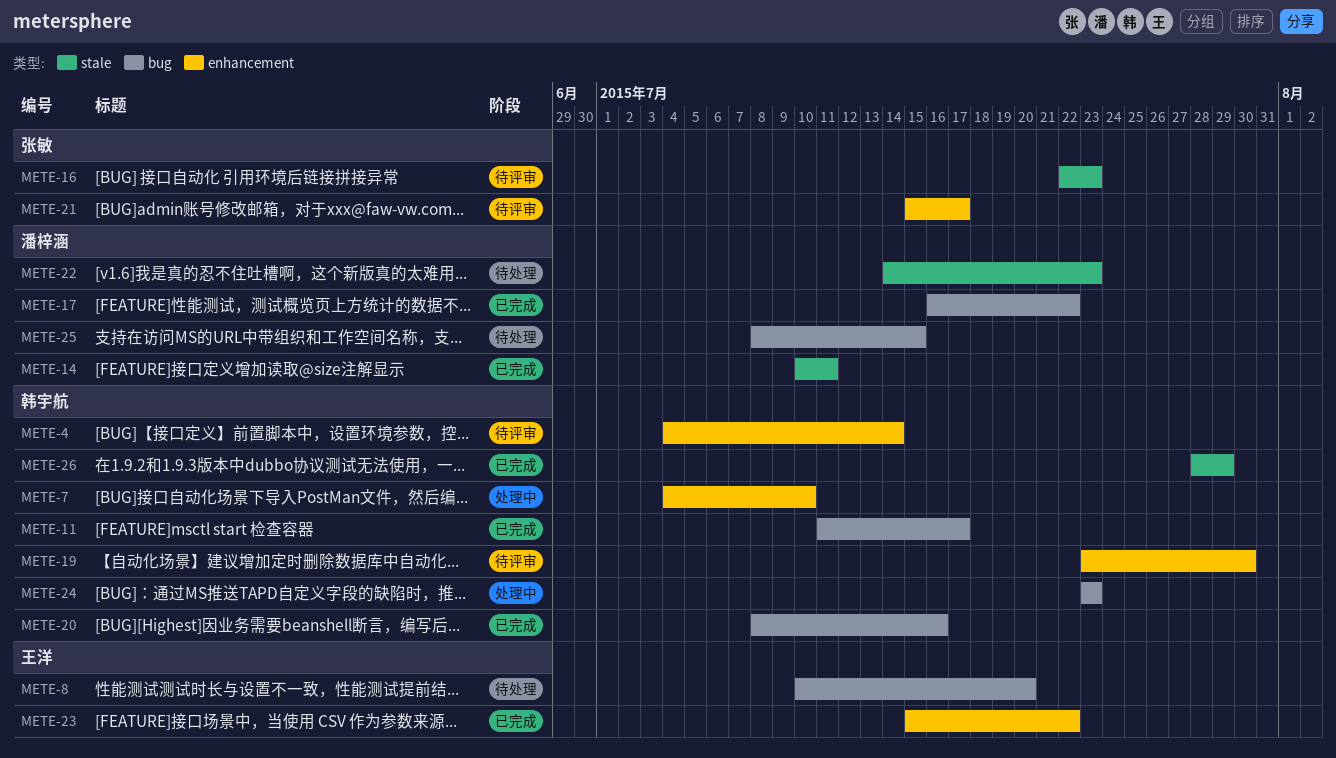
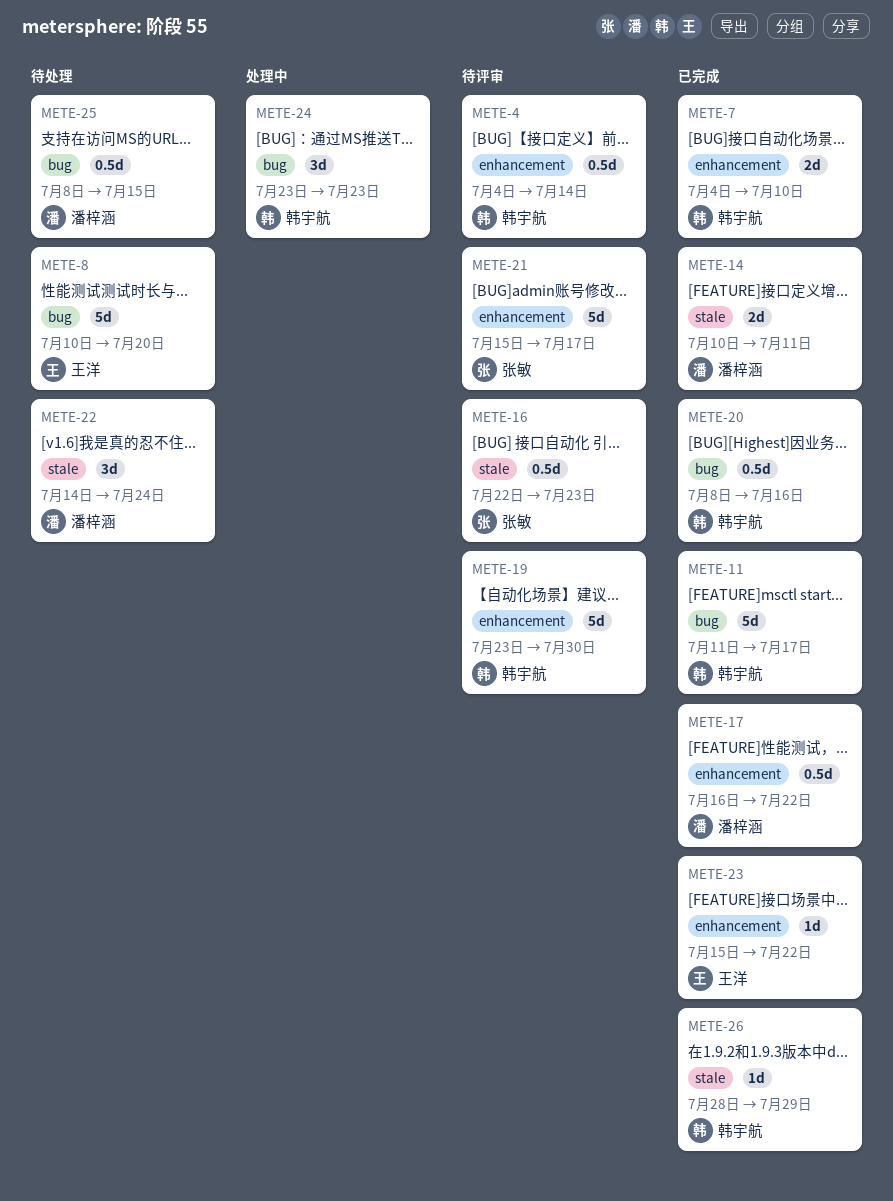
METE-7, status: 处理中 -> 已完成
METE-17, label: bug -> enhancement
METE-22, due: Jul 23 -> Jul 24

